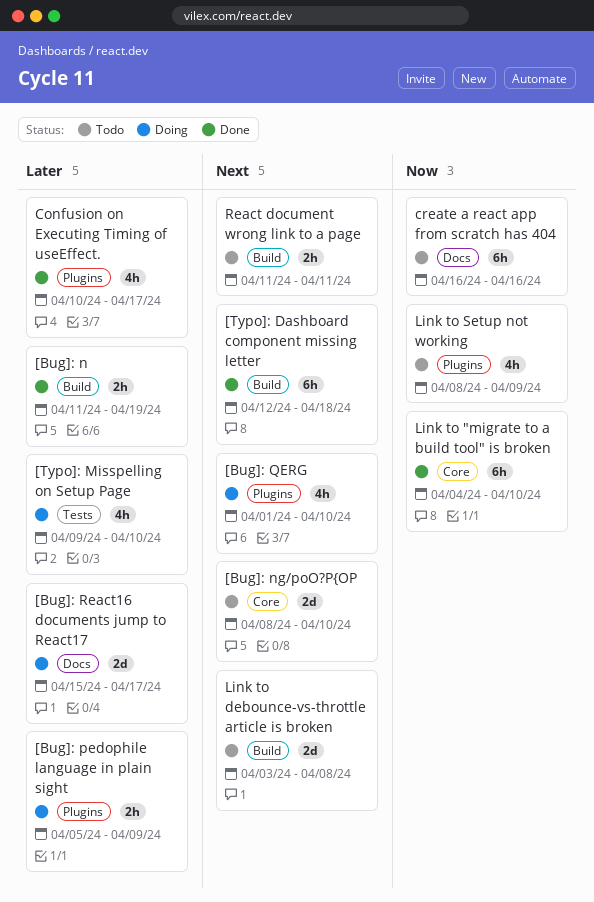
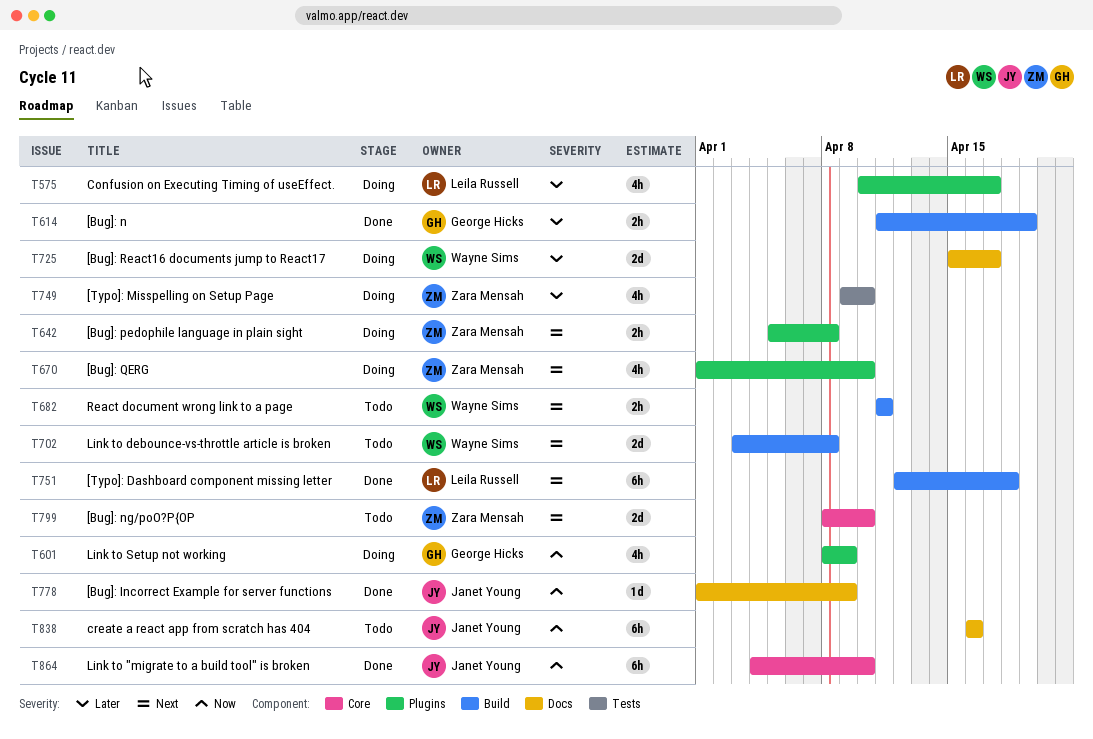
[Bug]: Incorrect Example for server functions: none -> present
[Bug]: pedophile language in plain sight, priority: Later -> Next
[Bug]: pedophile language in plain sight, due: Apr 9 -> Apr 8
Confusion on Executing Timing of useEffect., status: Done -> Doing
Link to Setup not working, status: Todo -> Doing

